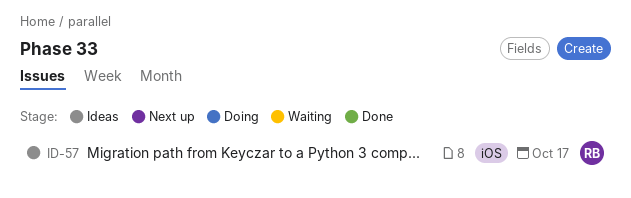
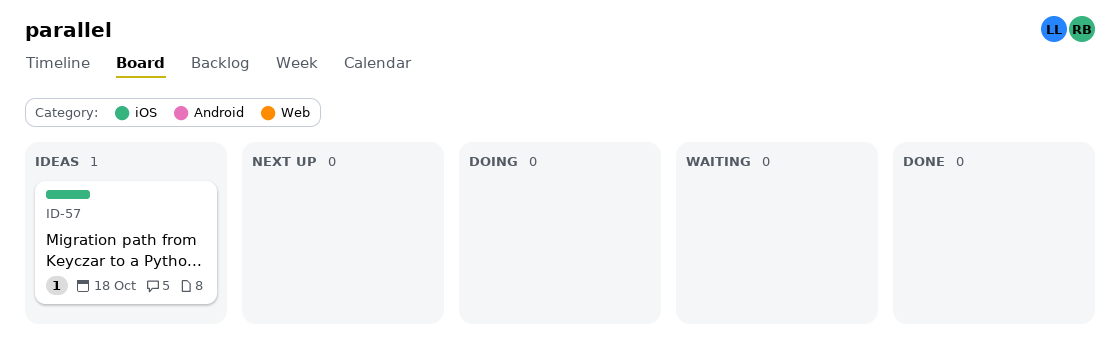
ID-57, due: Oct 17 -> Oct 18

